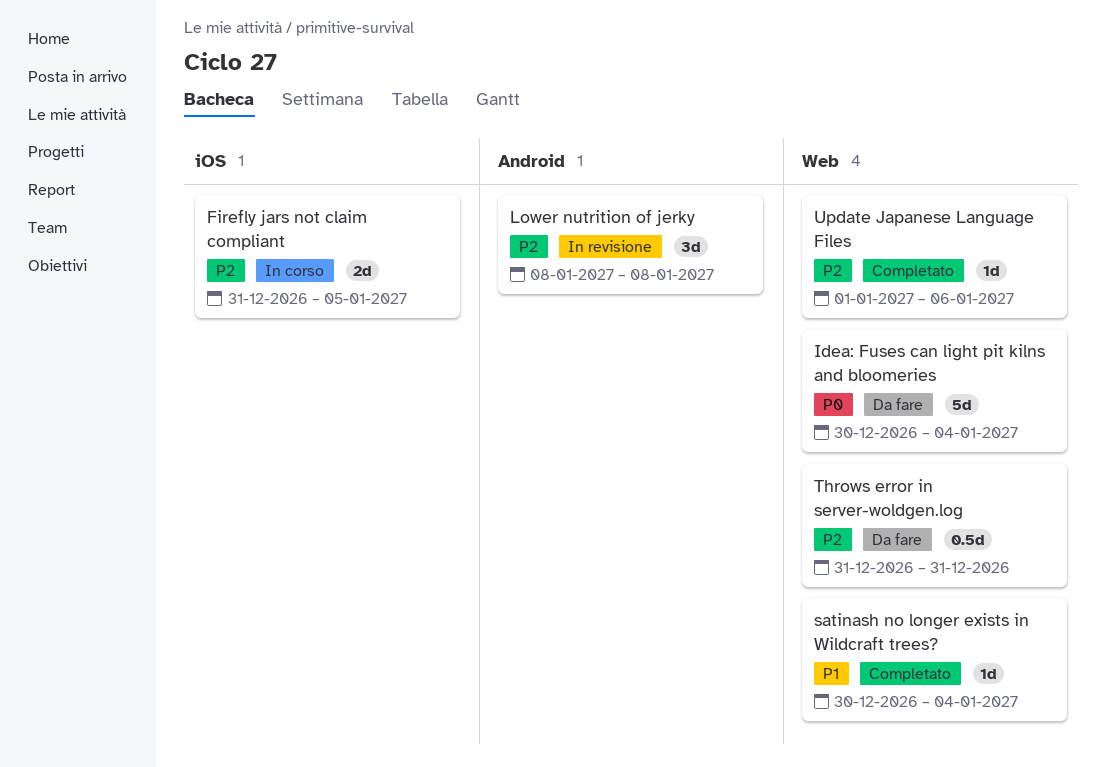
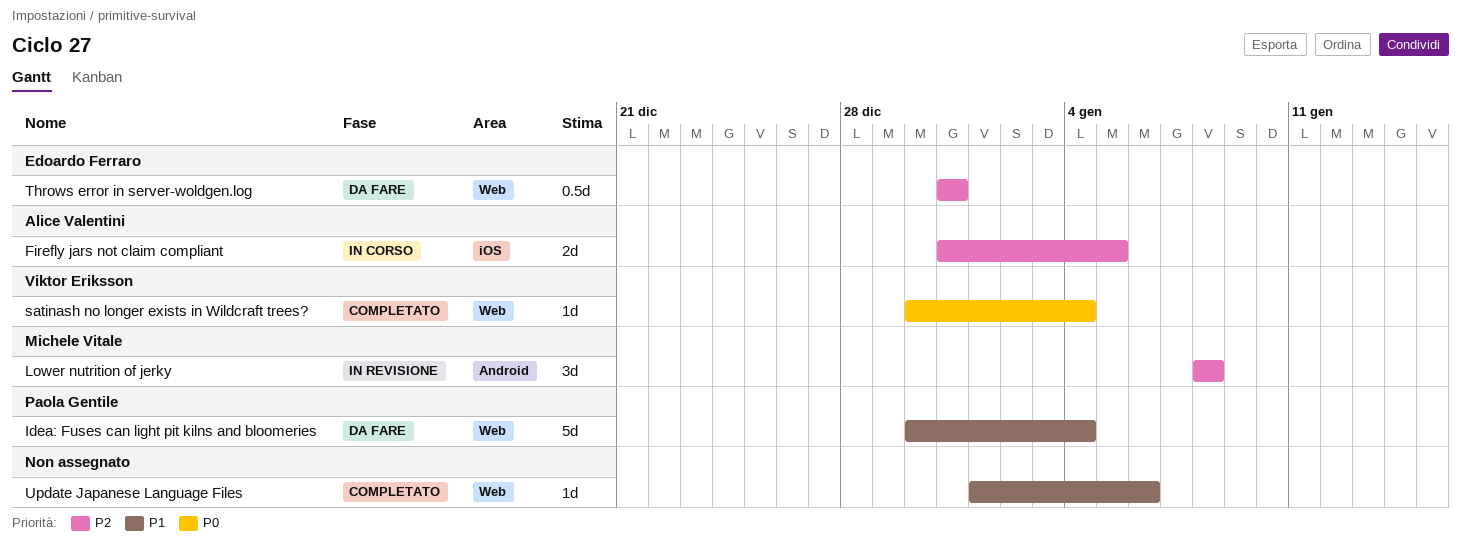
Idea: Fuses can light pit kilns and bloomeries, priority: P0 -> P1
satinash no longer exists in Wildcraft trees?, priority: P1 -> P0
Update Japanese Language Files, priority: P2 -> P1

